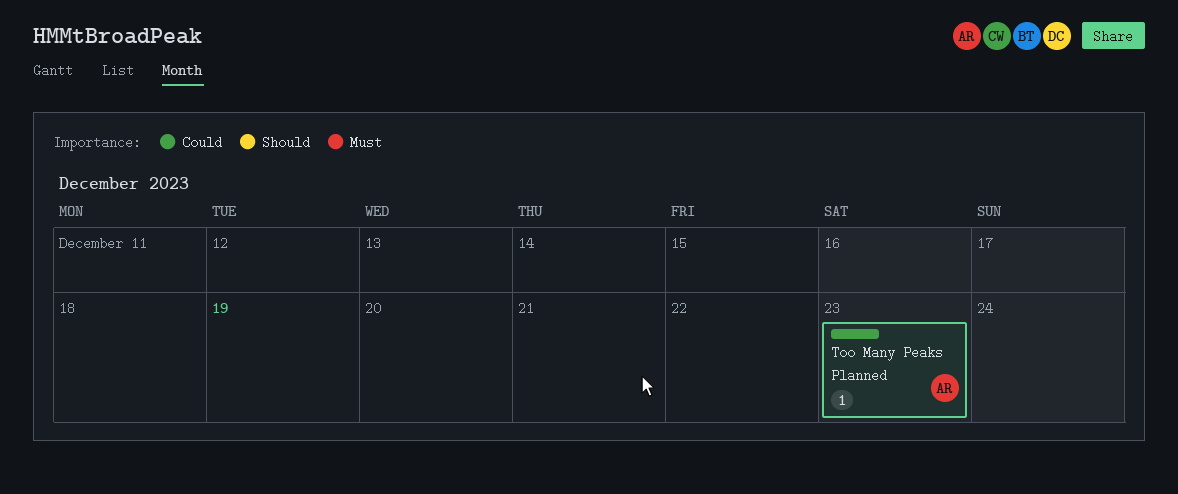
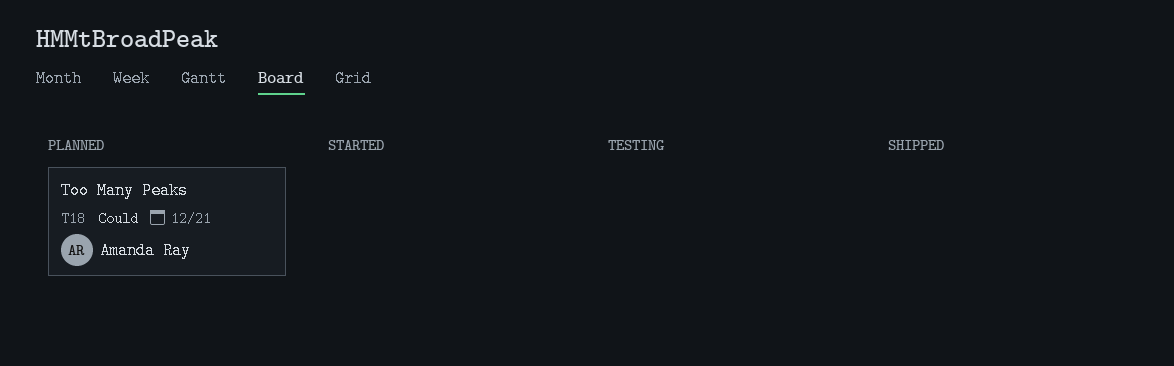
Too Many Peaks, due: Dec 23 -> Dec 21

